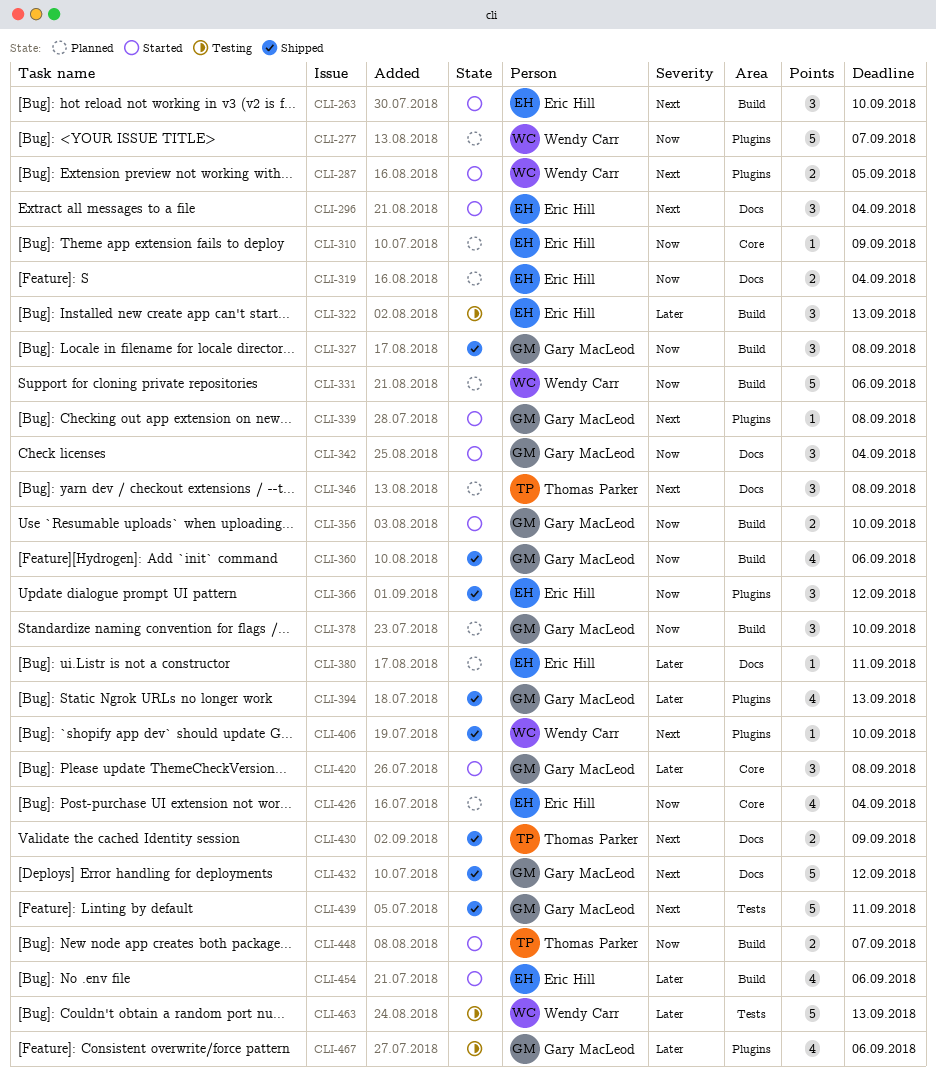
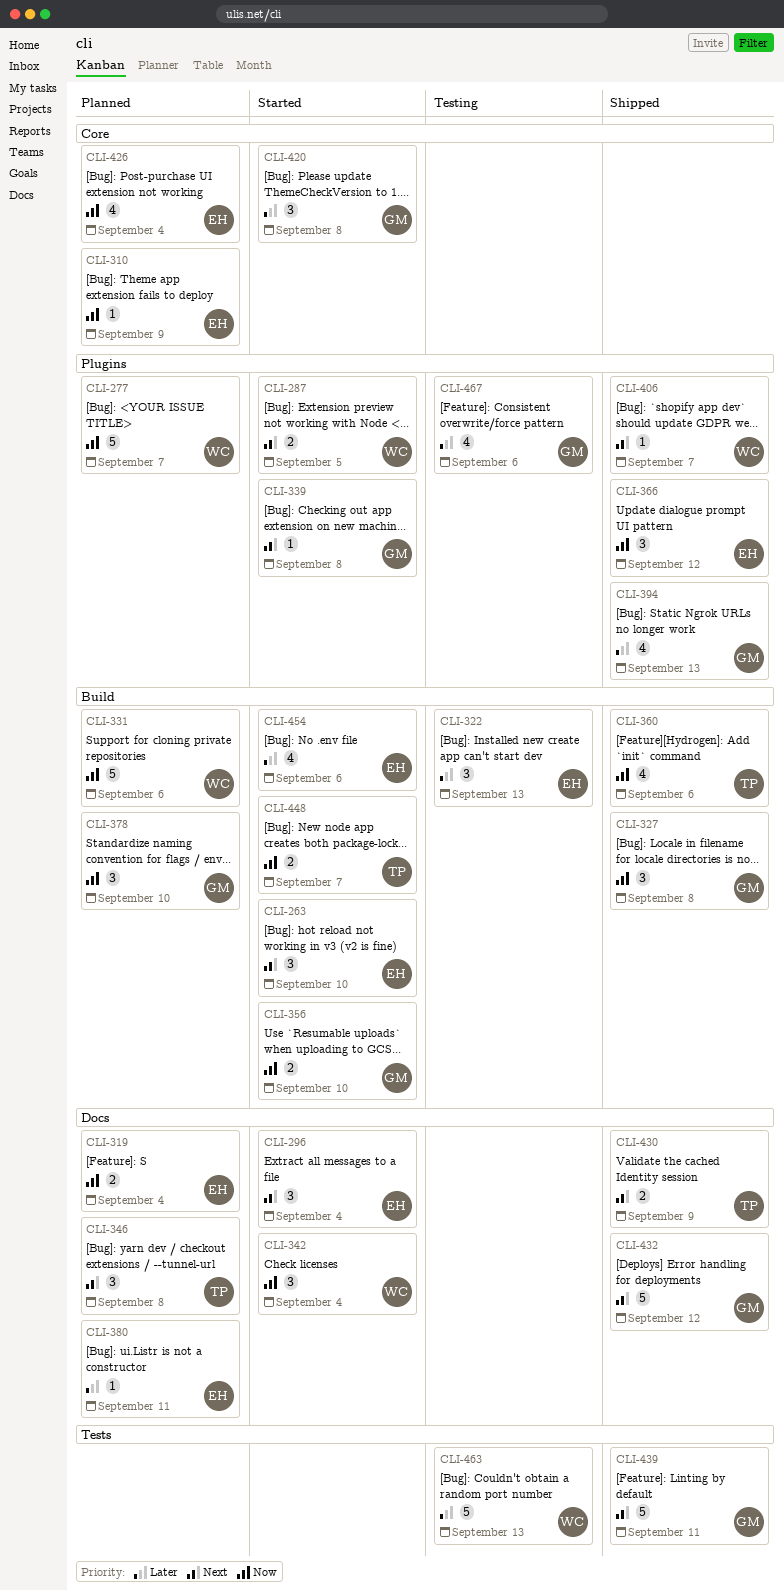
CLI-342, owner: Gary MacLeod -> Wendy Carr
CLI-360, owner: Gary MacLeod -> Thomas Parker
CLI-406, due: Sep 10 -> Sep 7

